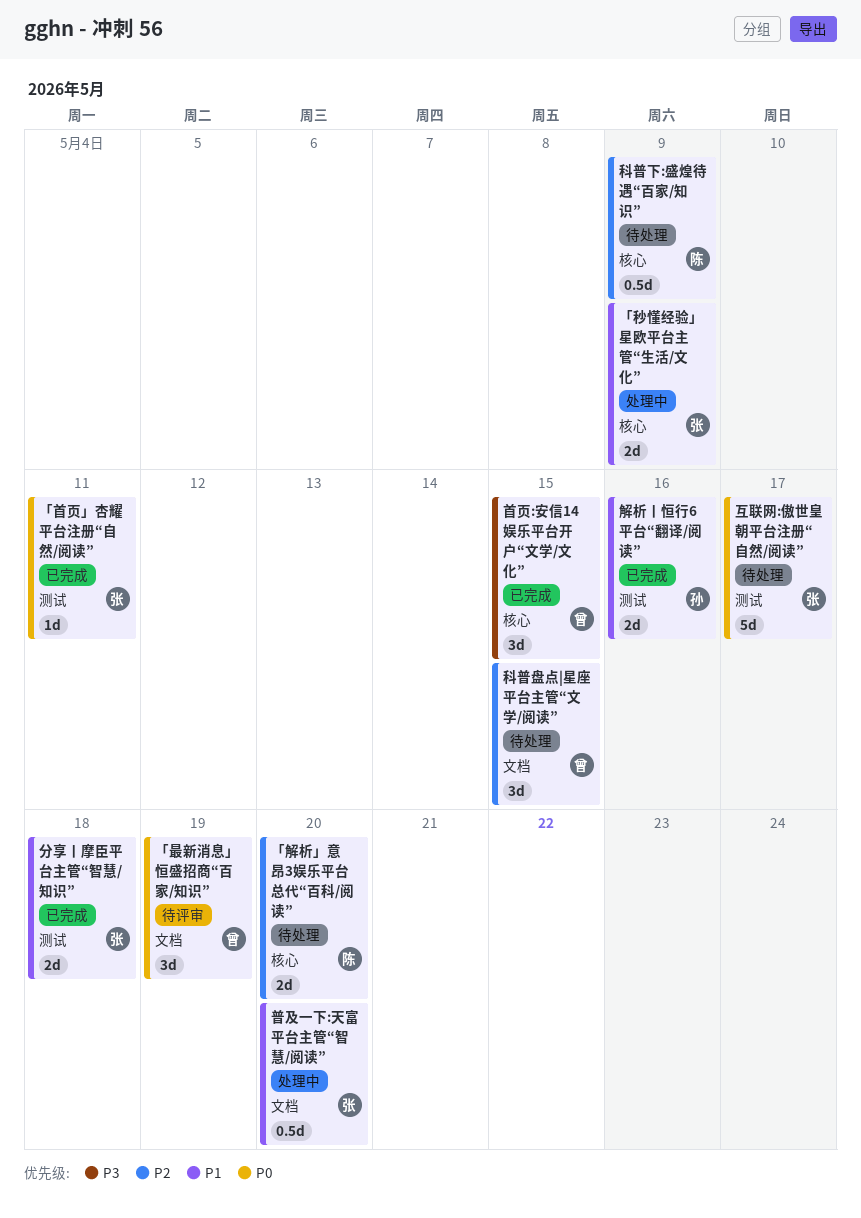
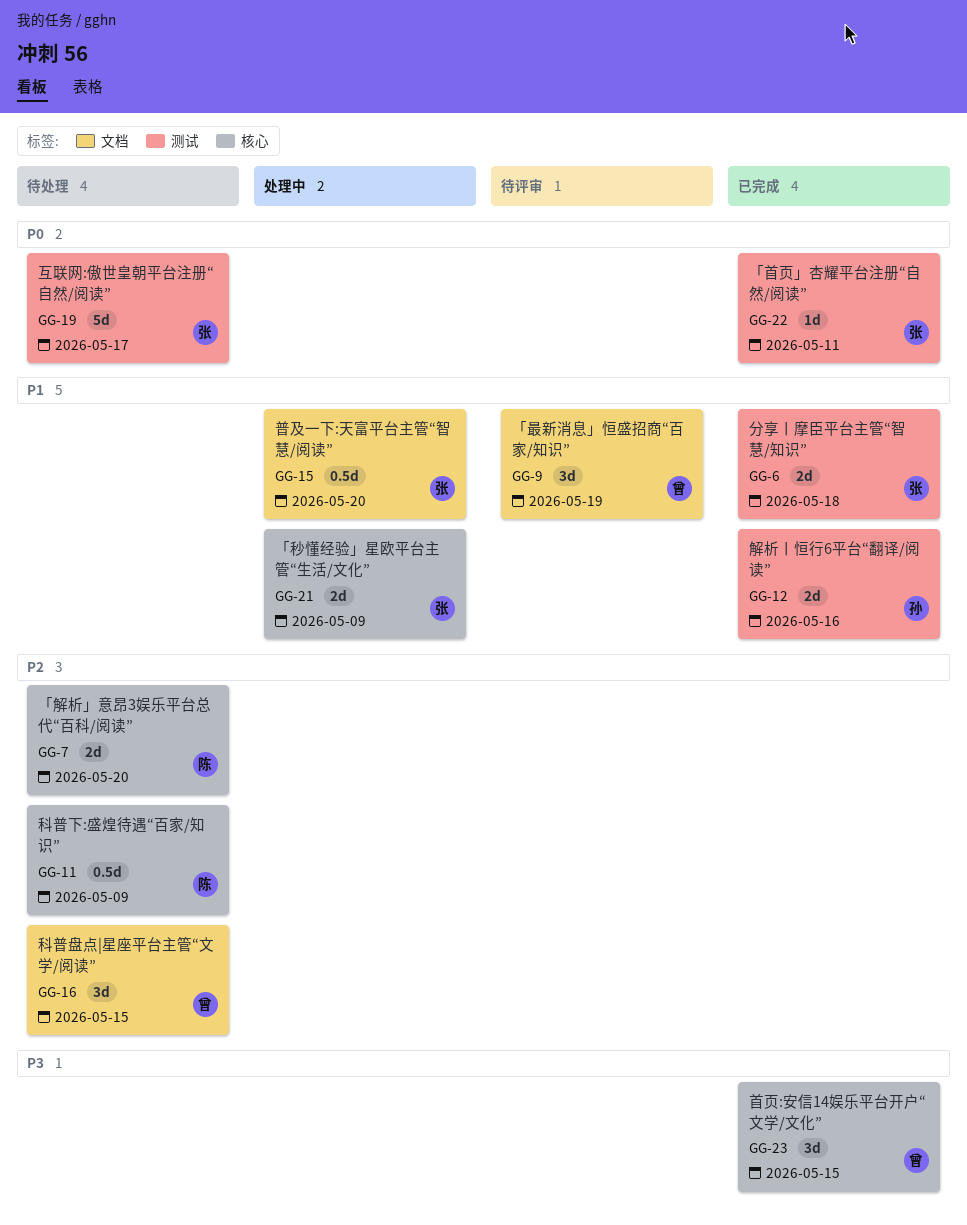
「最新消息」恒盛招商“百家/知识”, priority: P0 -> P1

